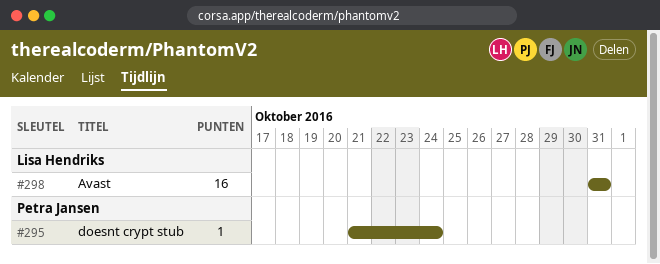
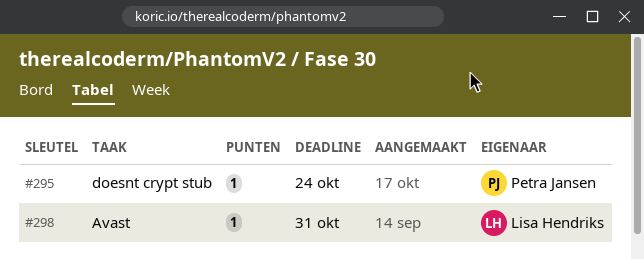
#298, estimate: 16 -> 1

